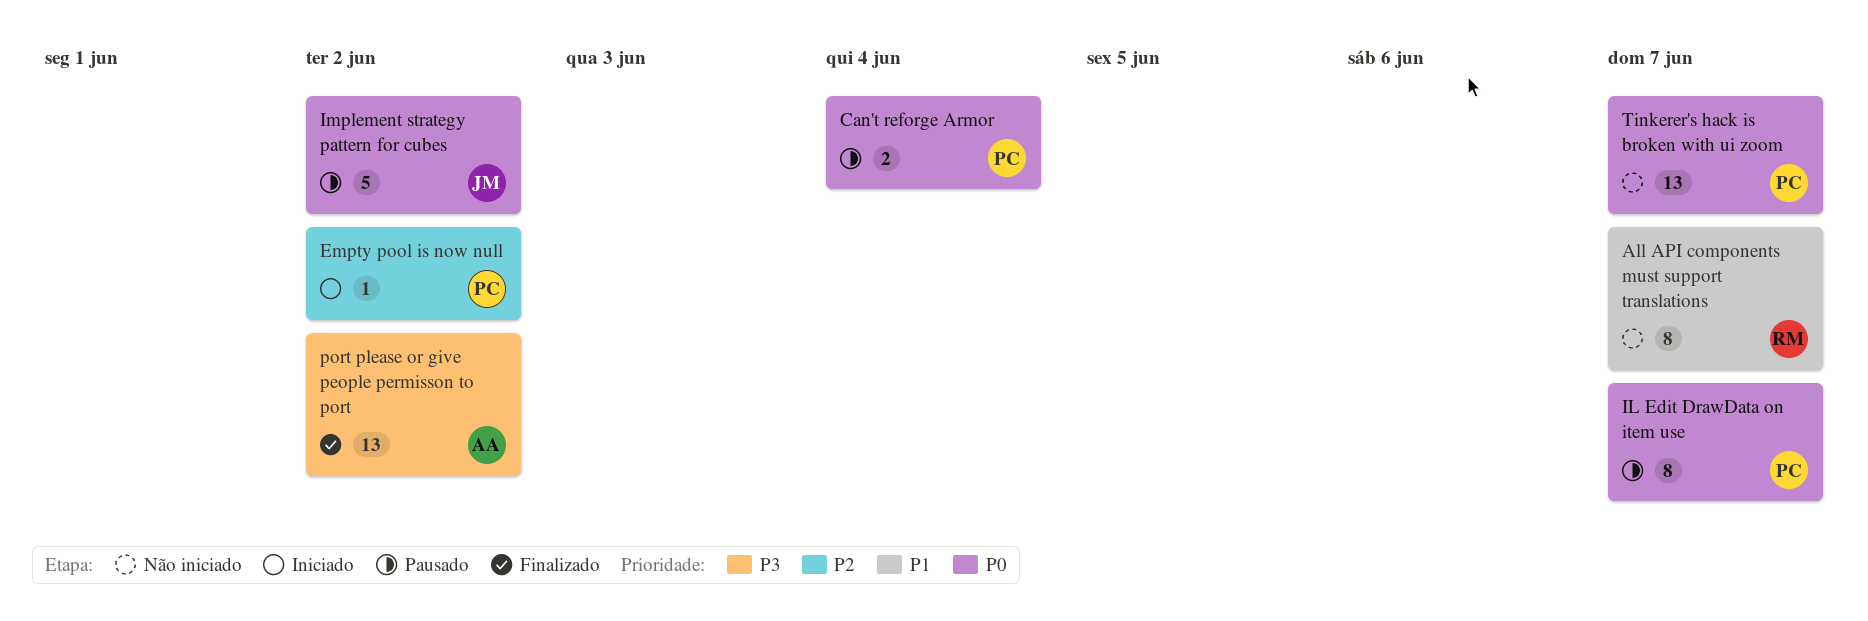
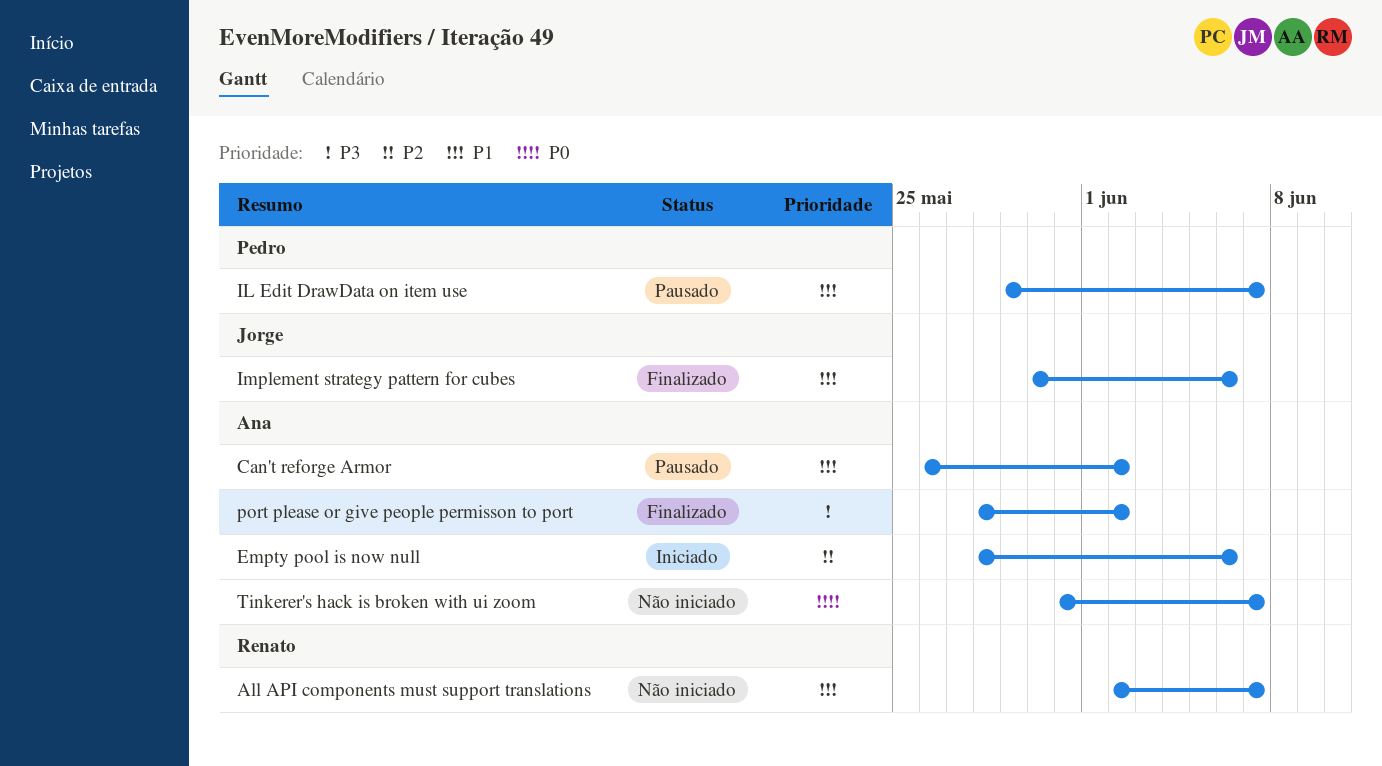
Can't reforge Armor, owner: Pedro -> Ana
Can't reforge Armor, priority: P0 -> P1
Can't reforge Armor, due: Jun 4 -> Jun 2
Empty pool is now null, owner: Pedro -> Ana
Empty pool is now null, due: Jun 2 -> Jun 6
IL Edit DrawData on item use, priority: P0 -> P1
Implement strategy pattern for cubes, status: Pausado -> Finalizado
Implement strategy pattern for cubes, priority: P0 -> P1
Implement strategy pattern for cubes, due: Jun 2 -> Jun 6
Tinkerer's hack is broken with ui zoom, owner: Pedro -> Ana

